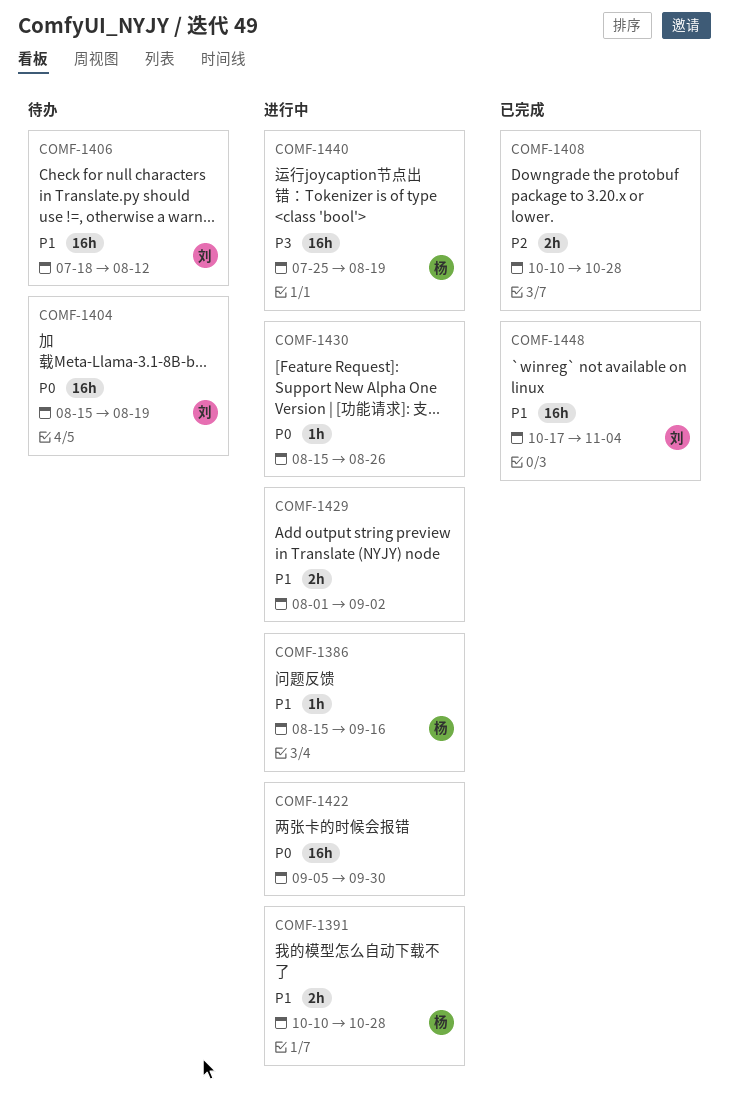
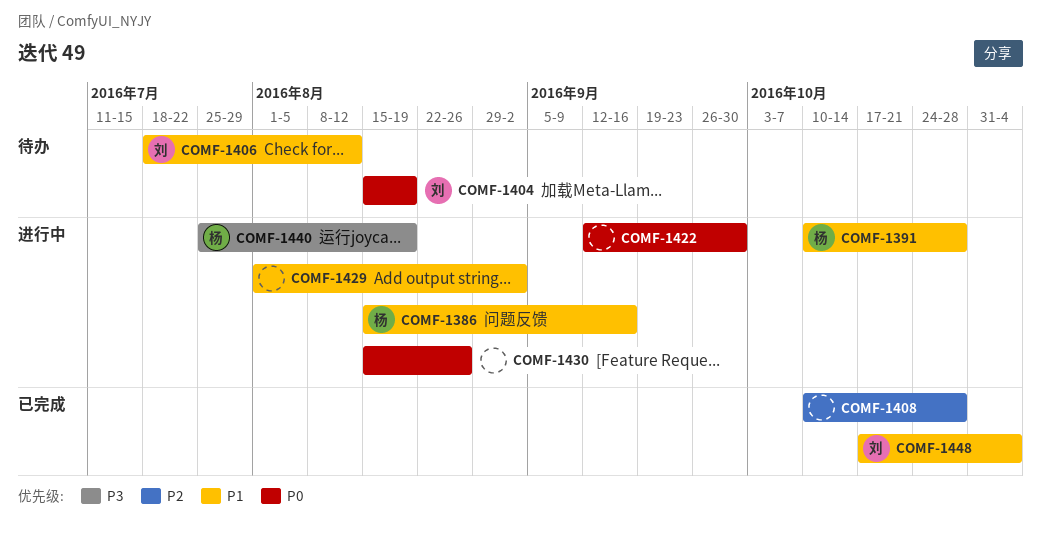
COMF-1422, start: Sep 5 -> Sep 12

